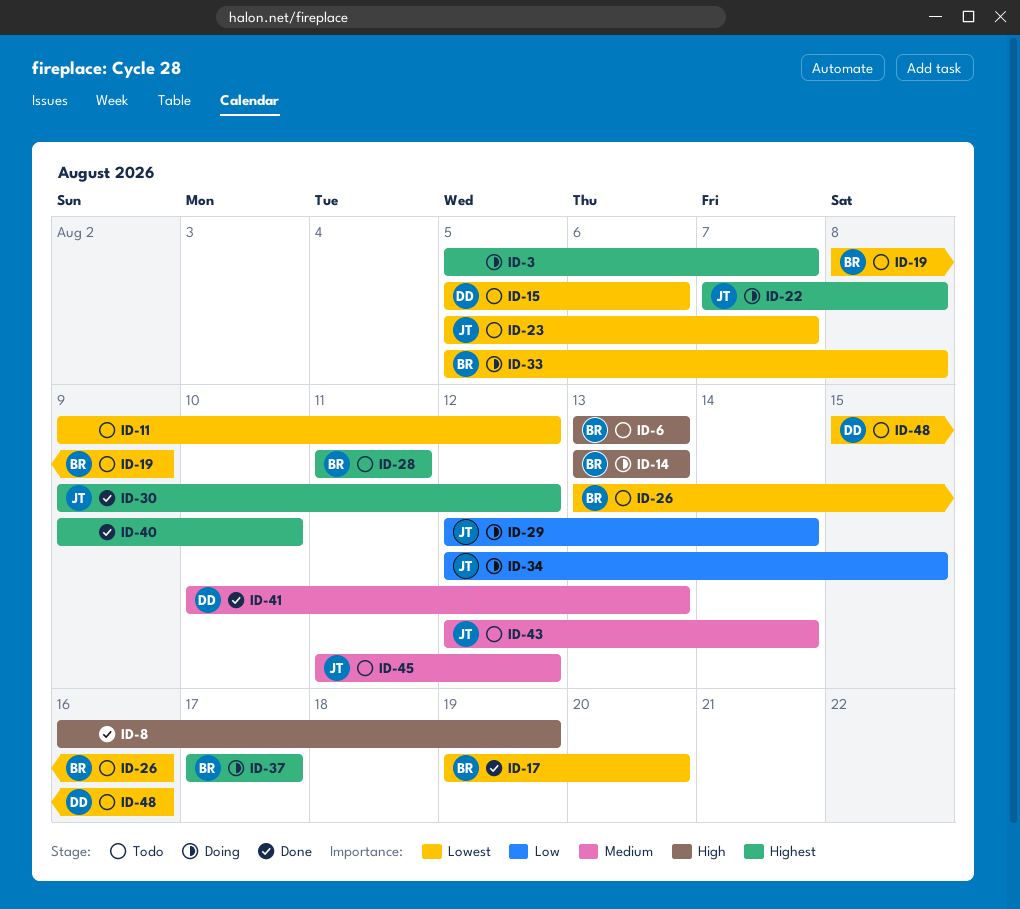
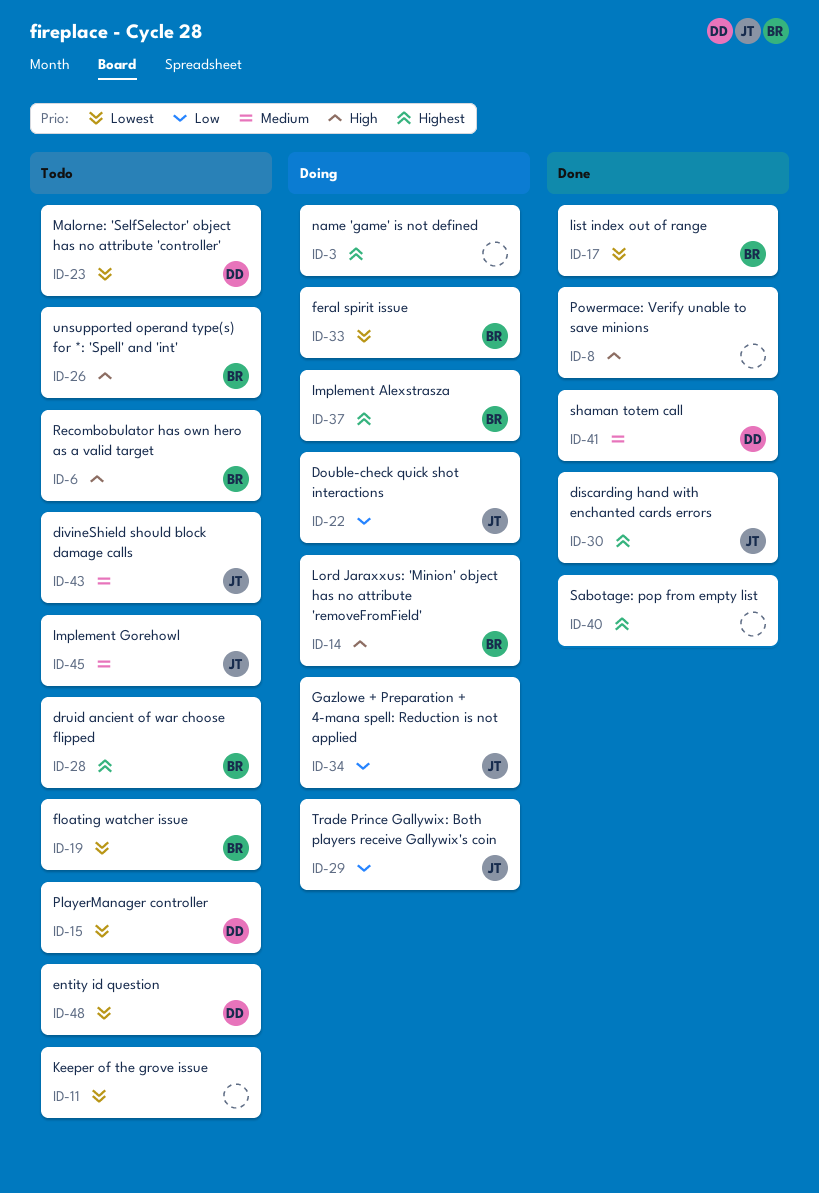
ID-22, priority: Highest -> Low
ID-23, owner: JT -> DD
ID-26, priority: Lowest -> High

